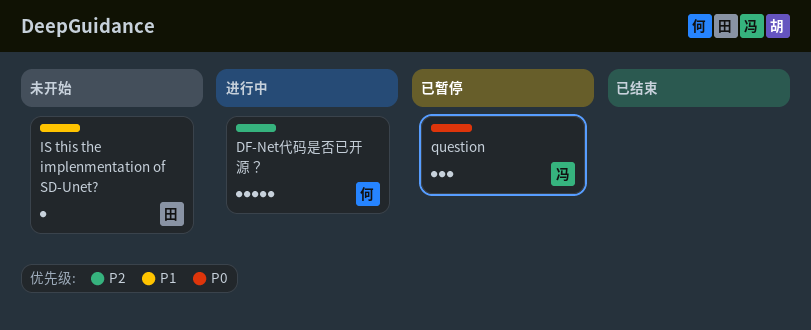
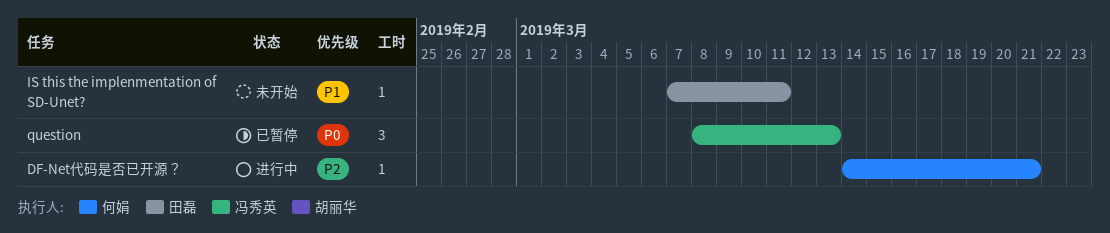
DF-Net代码是否已开源？, estimate: 5 -> 1

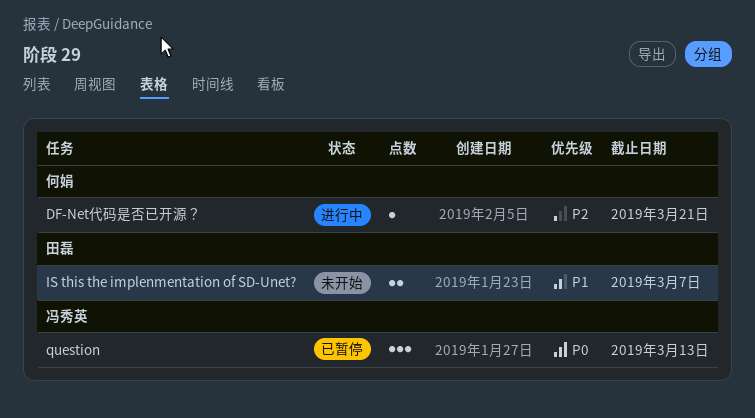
IS this the implenmentation of SD-Unet?, estimate: 1 -> 2
IS this the implenmentation of SD-Unet?, due: Mar 11 -> Mar 7

